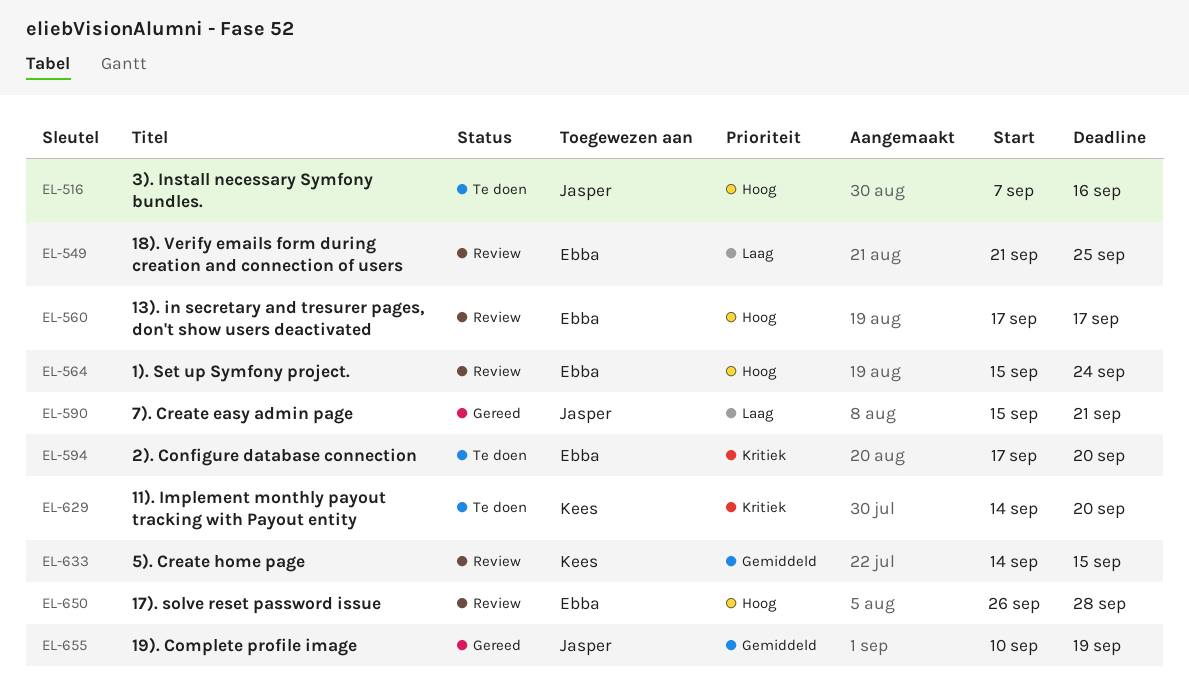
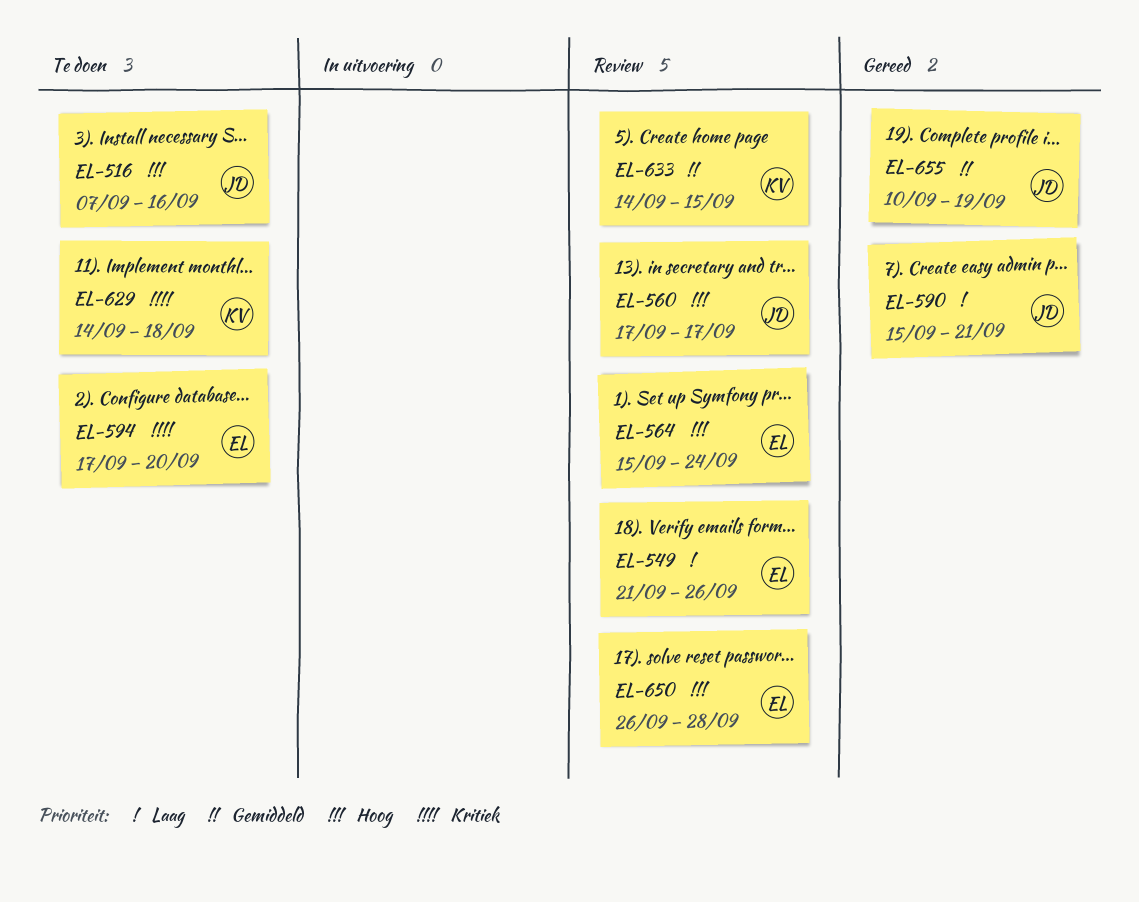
EL-549, due: Sep 25 -> Sep 26
EL-560, owner: Ebba -> Jasper
EL-629, due: Sep 20 -> Sep 18

